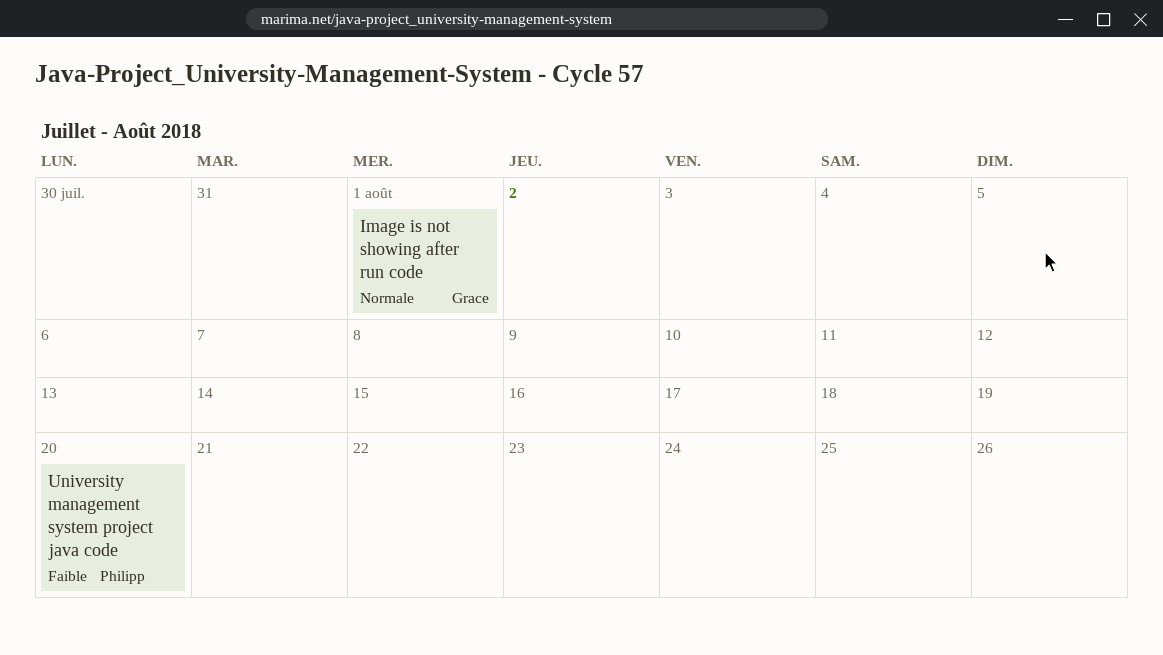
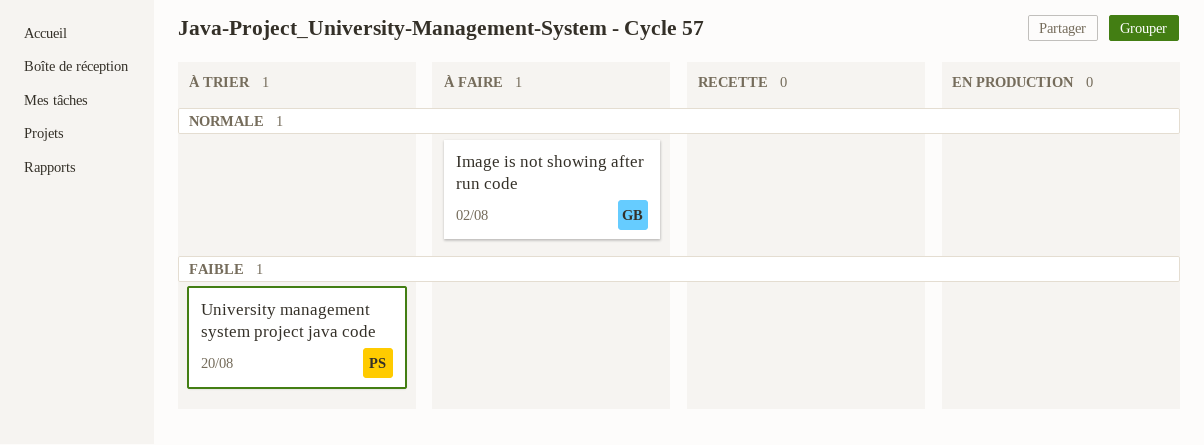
Image is not showing after run code, due: Aug 1 -> Aug 2

